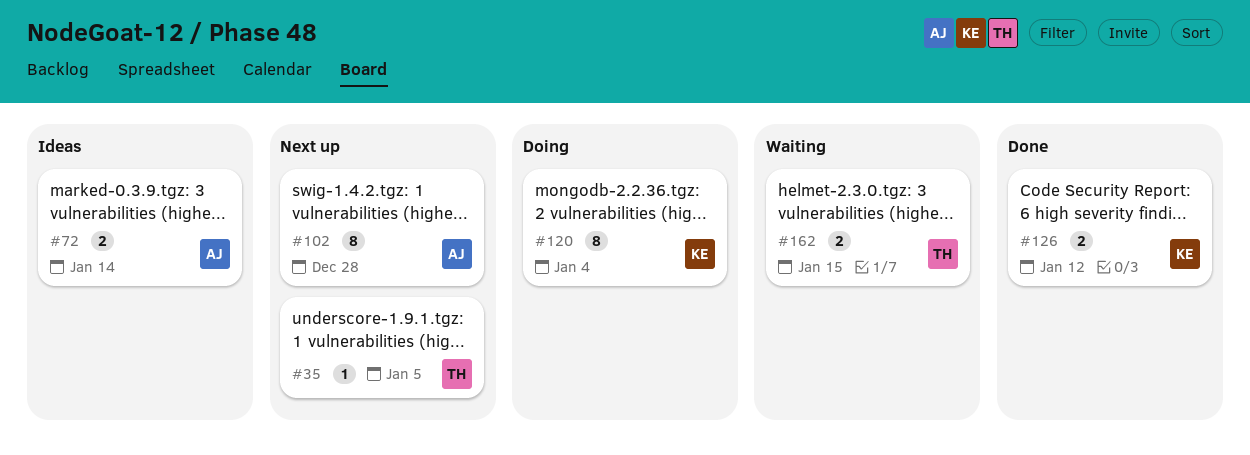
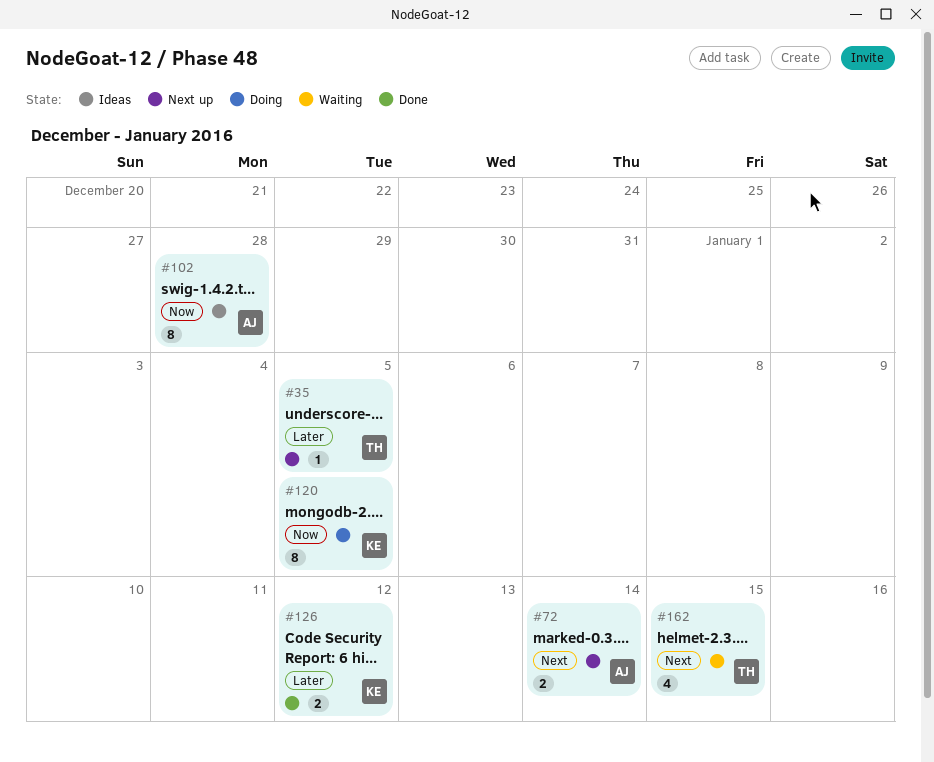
#72, status: Ideas -> Next up
#102, status: Next up -> Ideas
#120, due: Jan 4 -> Jan 5
#162, estimate: 2 -> 4

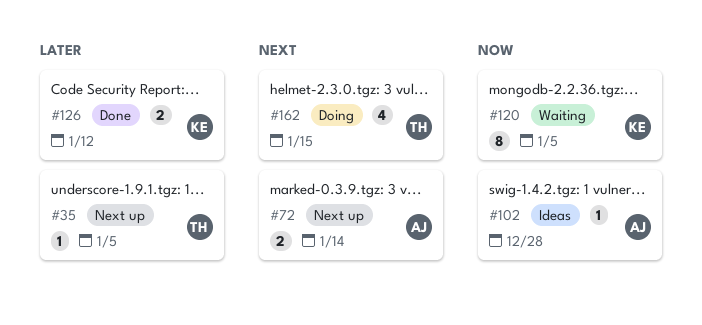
#102, estimate: 8 -> 1
#120, status: Doing -> Waiting
#162, status: Waiting -> Doing

